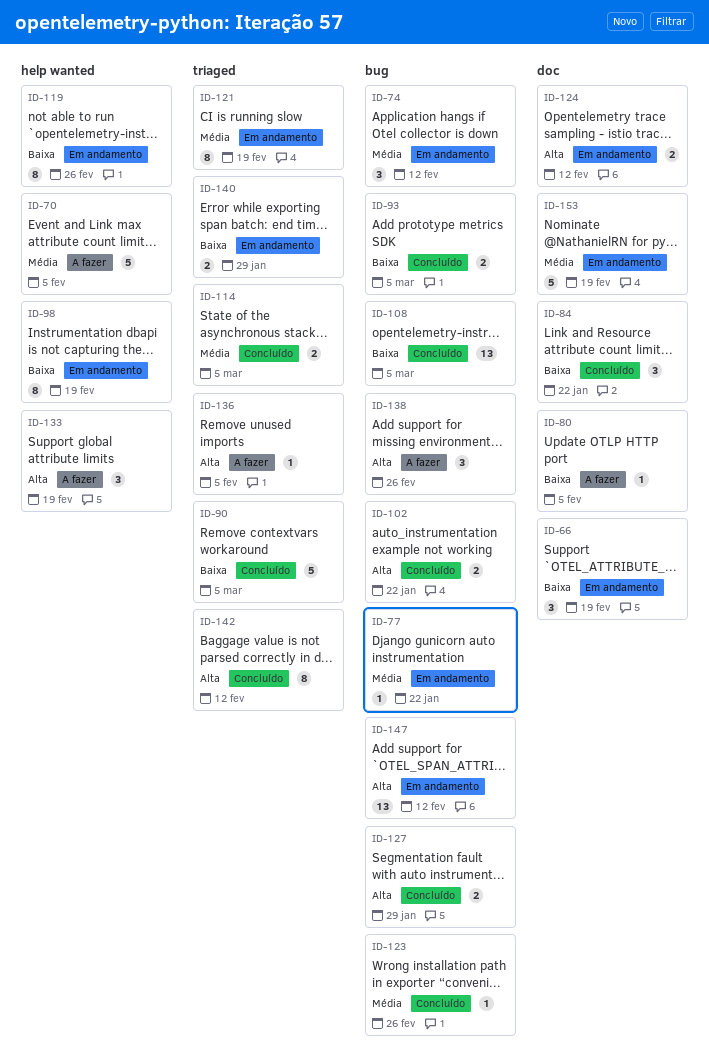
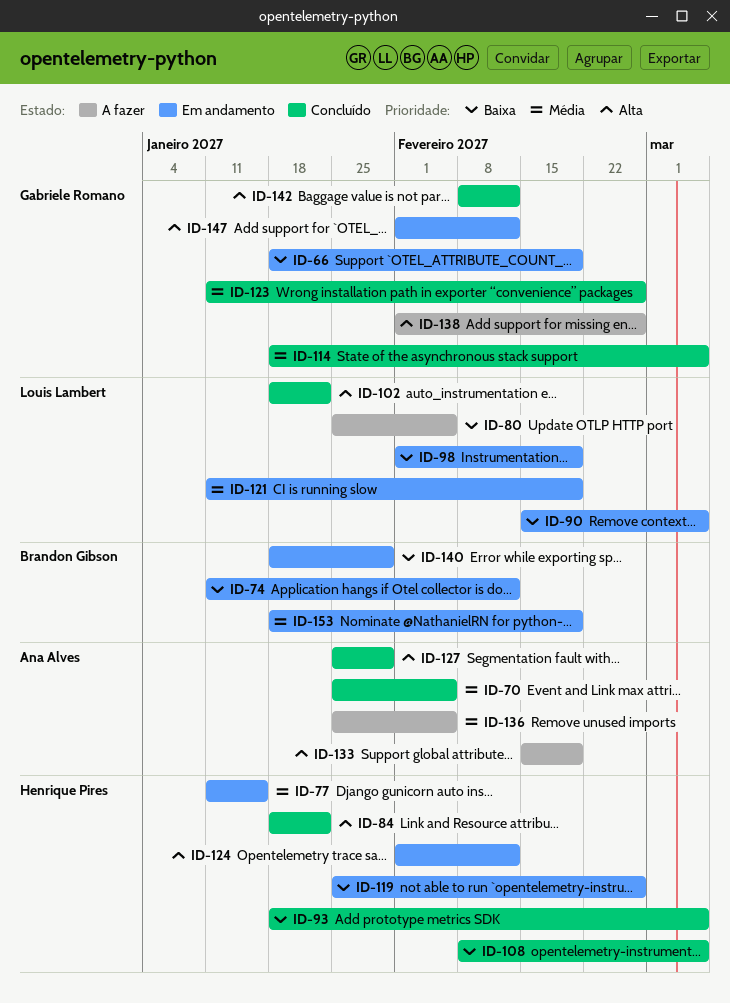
ID-70, status: A fazer -> Concluído
ID-74, priority: Média -> Baixa
ID-77, due: Jan 22 -> Jan 15
ID-84, priority: Baixa -> Alta
ID-90, status: Concluído -> Em andamento
ID-136, priority: Alta -> Média

